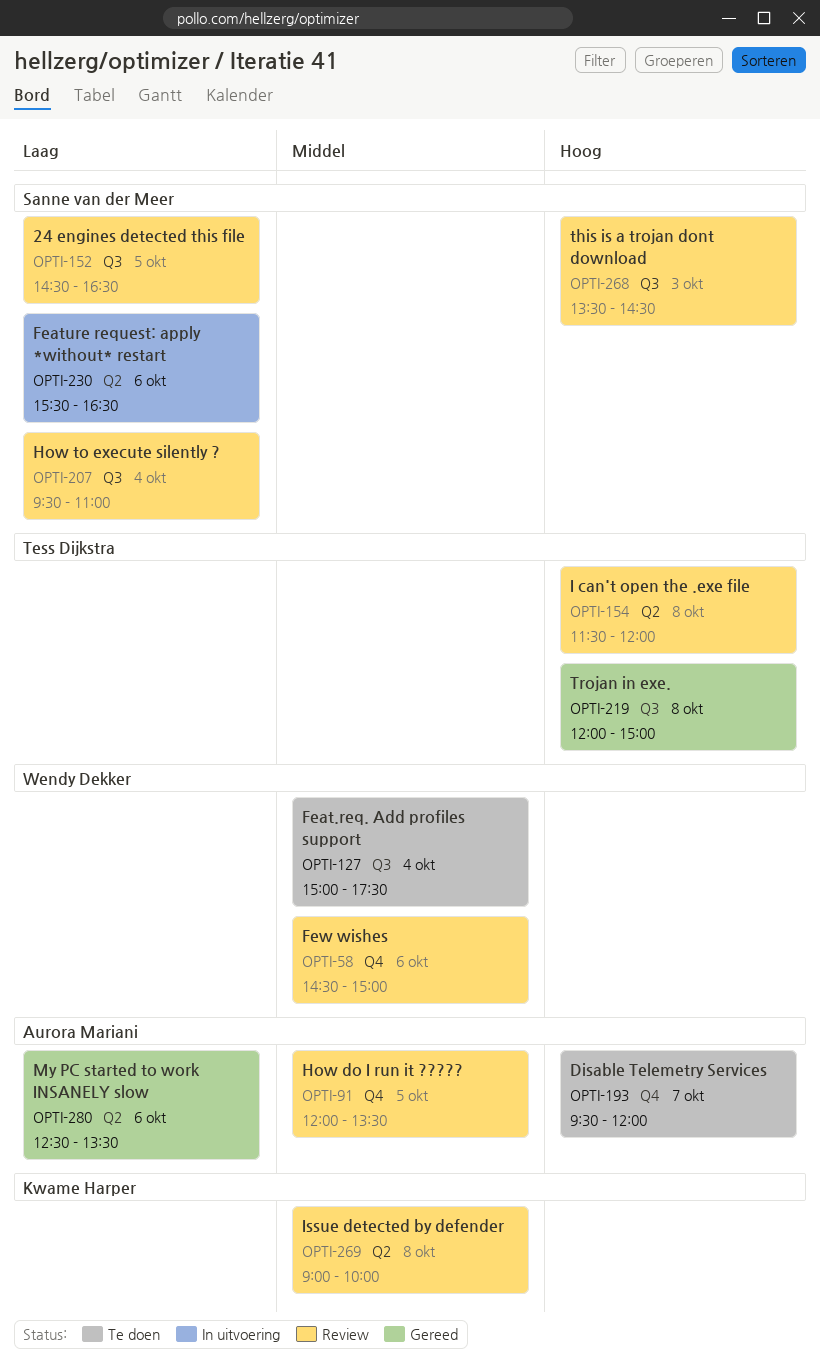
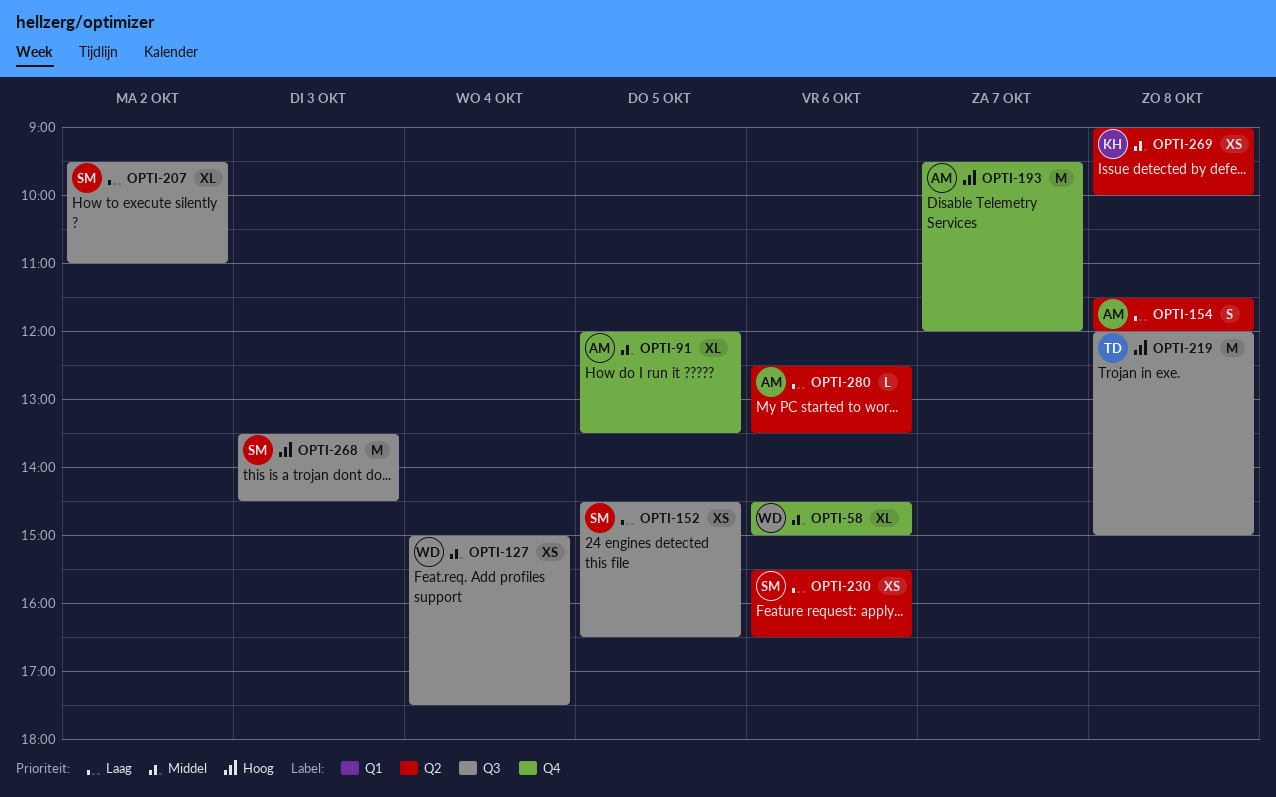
OPTI-154, owner: Tess Dijkstra -> Aurora Mariani
OPTI-154, priority: Hoog -> Laag
OPTI-207, day: Oct 4 -> Oct 2

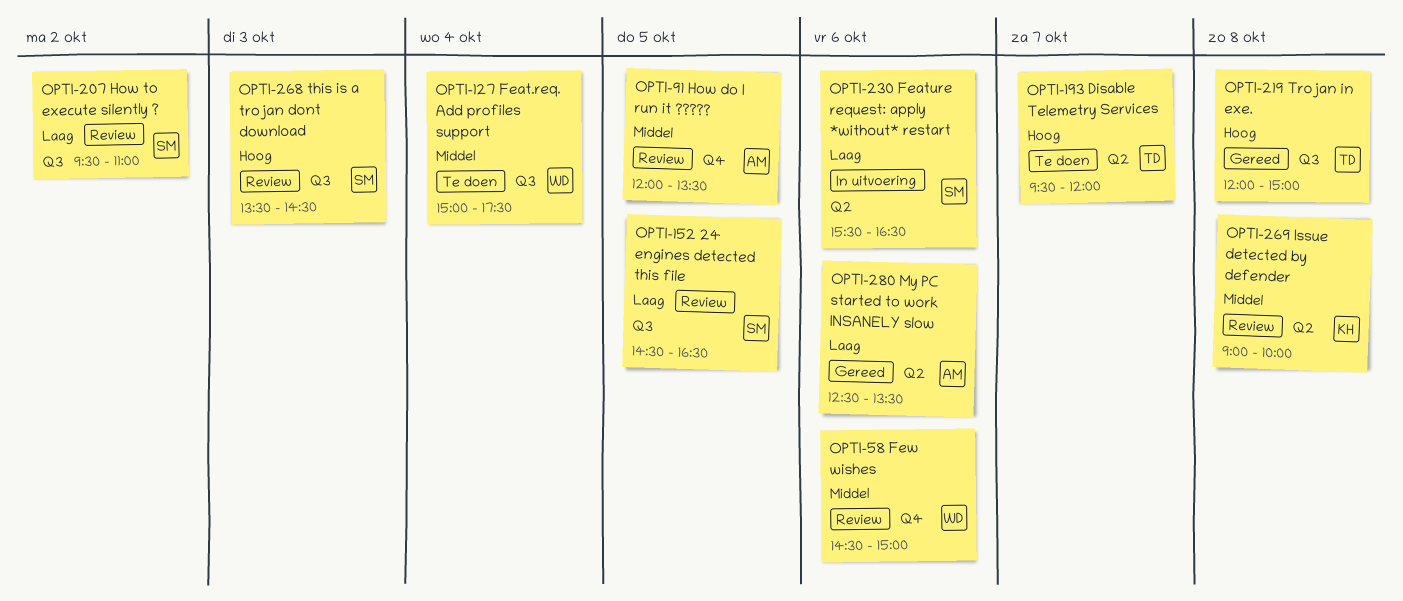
OPTI-154: present -> none
OPTI-193, owner: AM -> TD
OPTI-193, label: Q4 -> Q2

